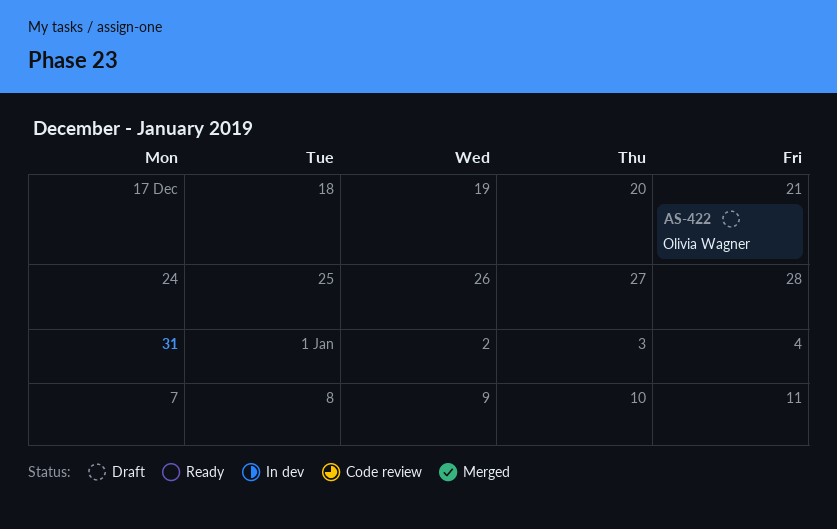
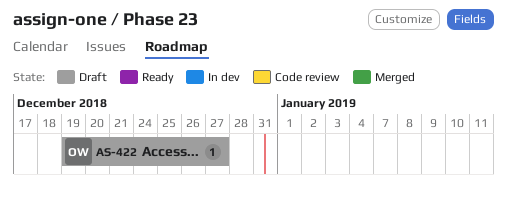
AS-422, due: Dec 21 -> Dec 27

